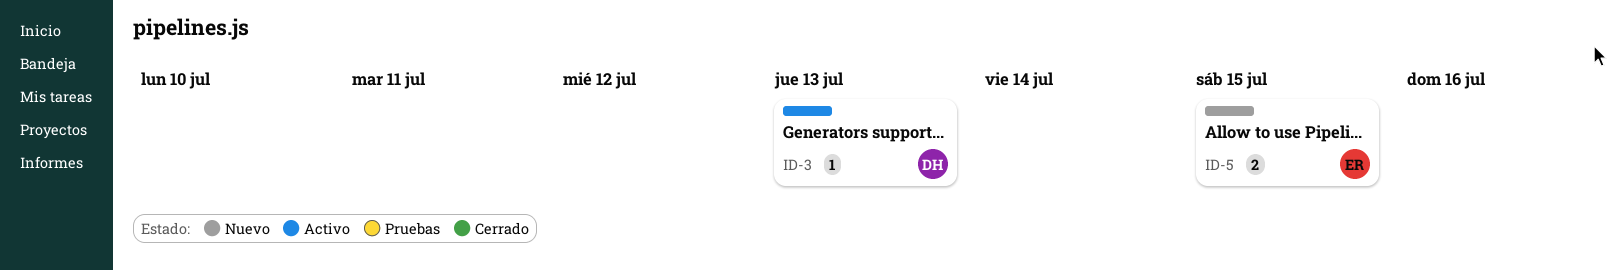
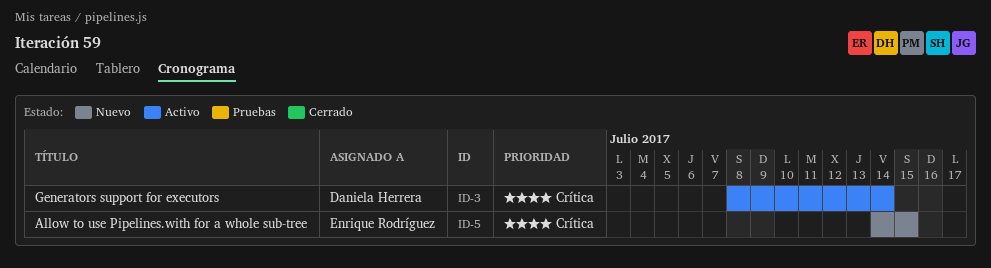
ID-3, due: Jul 13 -> Jul 14

